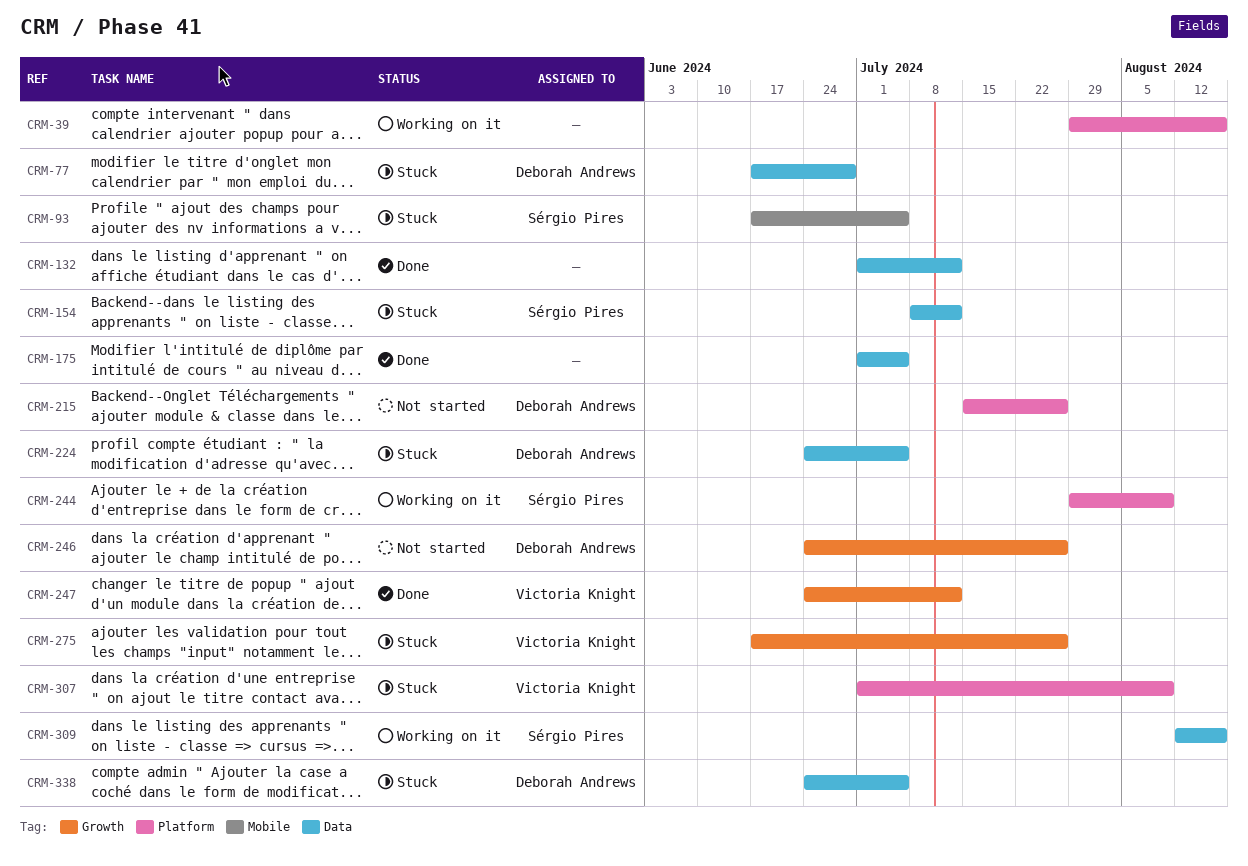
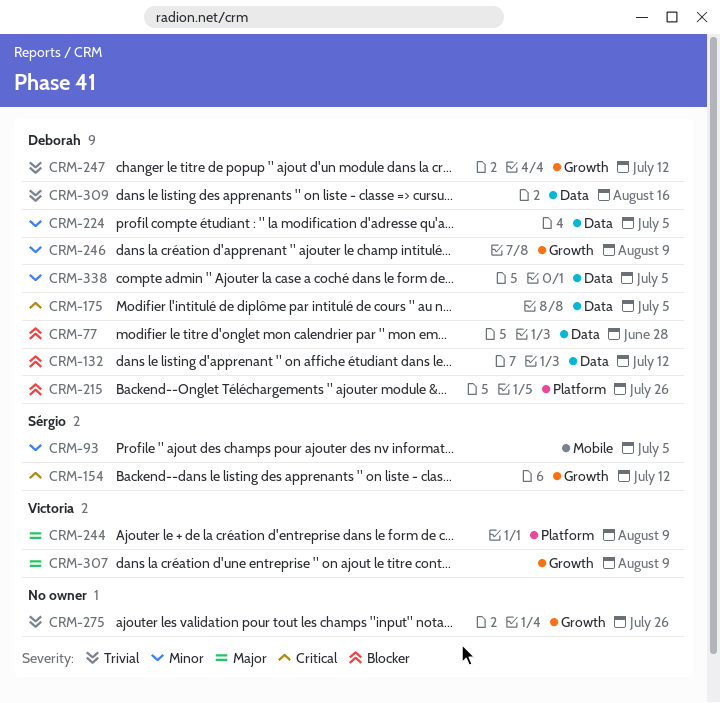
CRM-39: present -> none
CRM-132, owner: none -> Deborah Andrews
CRM-154, label: Data -> Growth
CRM-175, owner: none -> Deborah Andrews
CRM-244, owner: Sérgio Pires -> Victoria Knight
CRM-246, due: Jul 26 -> Aug 9
CRM-247, owner: Victoria Knight -> Deborah Andrews
CRM-275, owner: Victoria Knight -> none
CRM-307, label: Platform -> Growth
CRM-309, owner: Sérgio Pires -> Deborah Andrews

